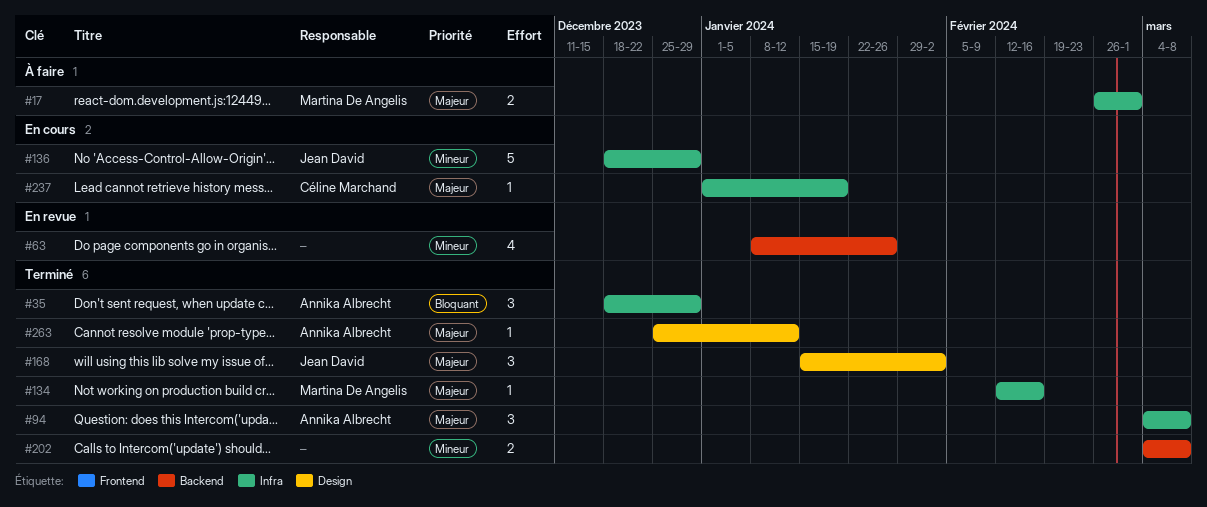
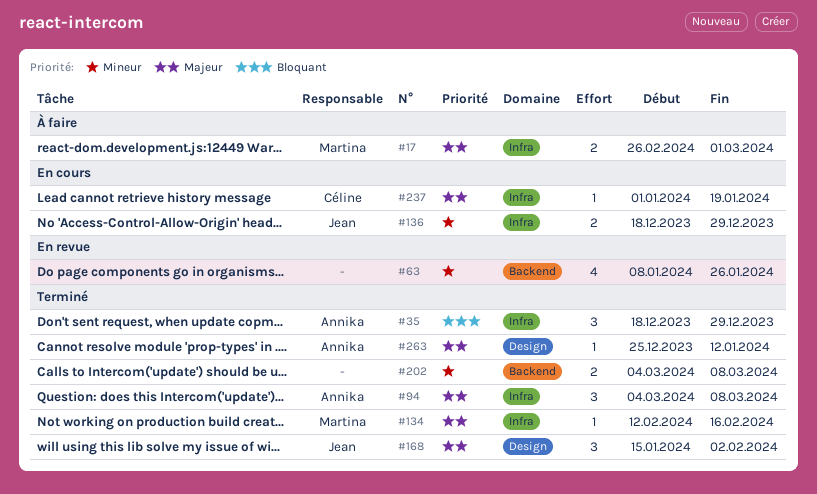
#136, estimate: 5 -> 2

